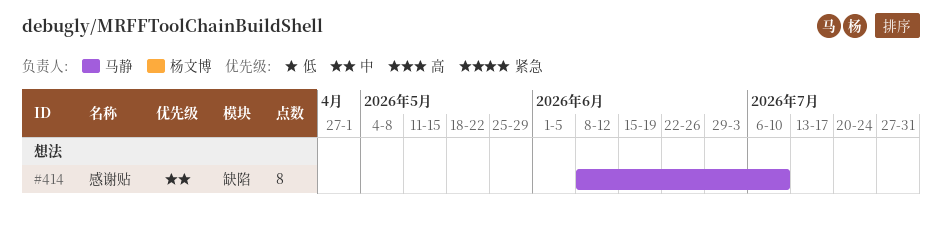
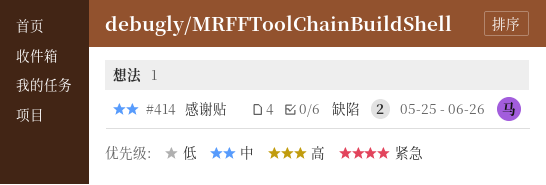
#414, estimate: 8 -> 2
#414, start: Jun 8 -> May 25
#414, due: Jul 10 -> Jun 26

